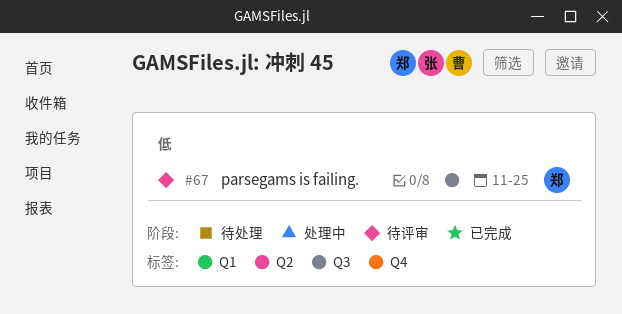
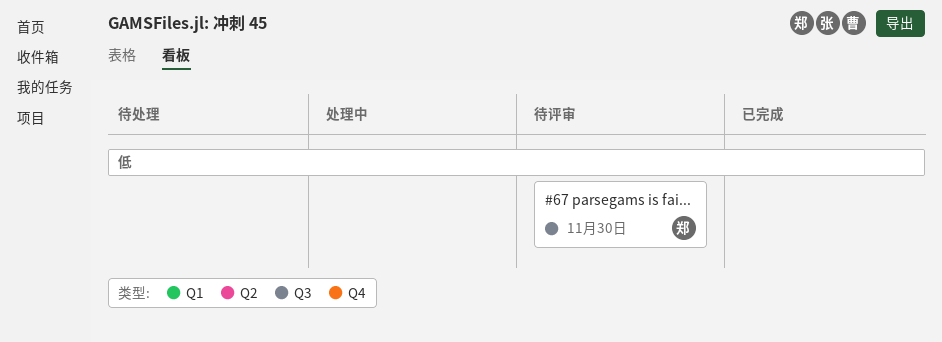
#67, due: Nov 25 -> Nov 30

